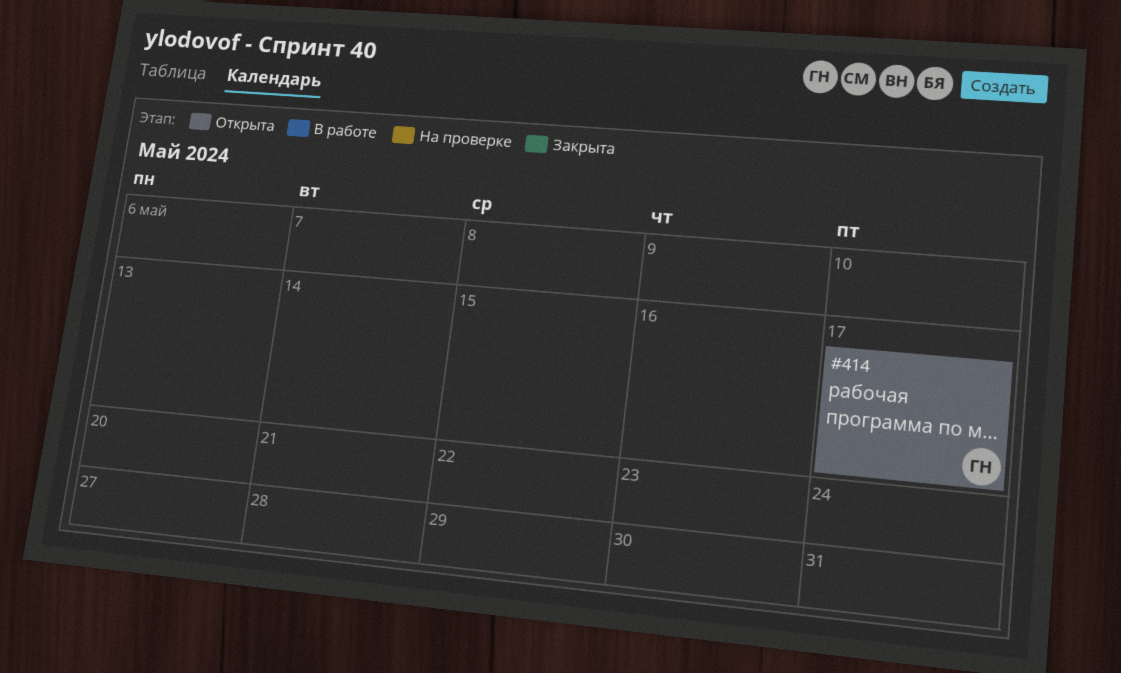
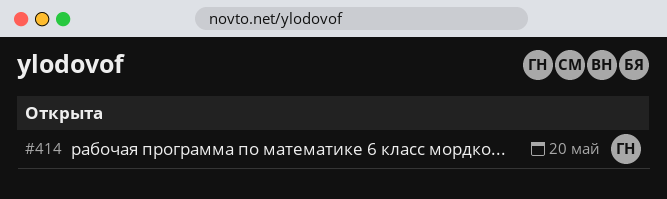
#414, due: May 17 -> May 20

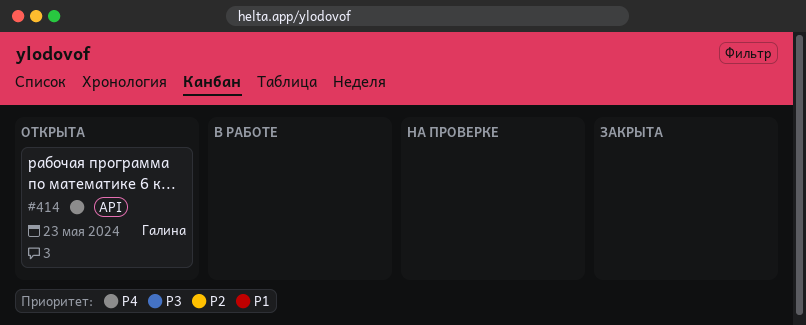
#414, due: May 20 -> May 23

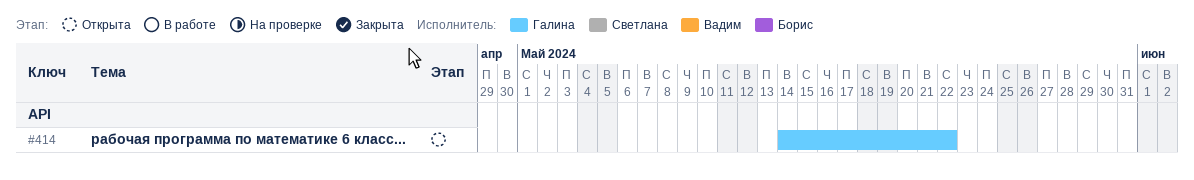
#414, due: May 23 -> May 22

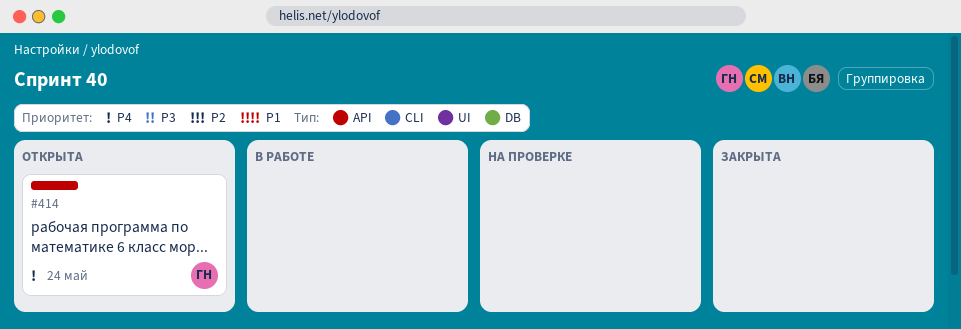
#414, due: May 22 -> May 24

